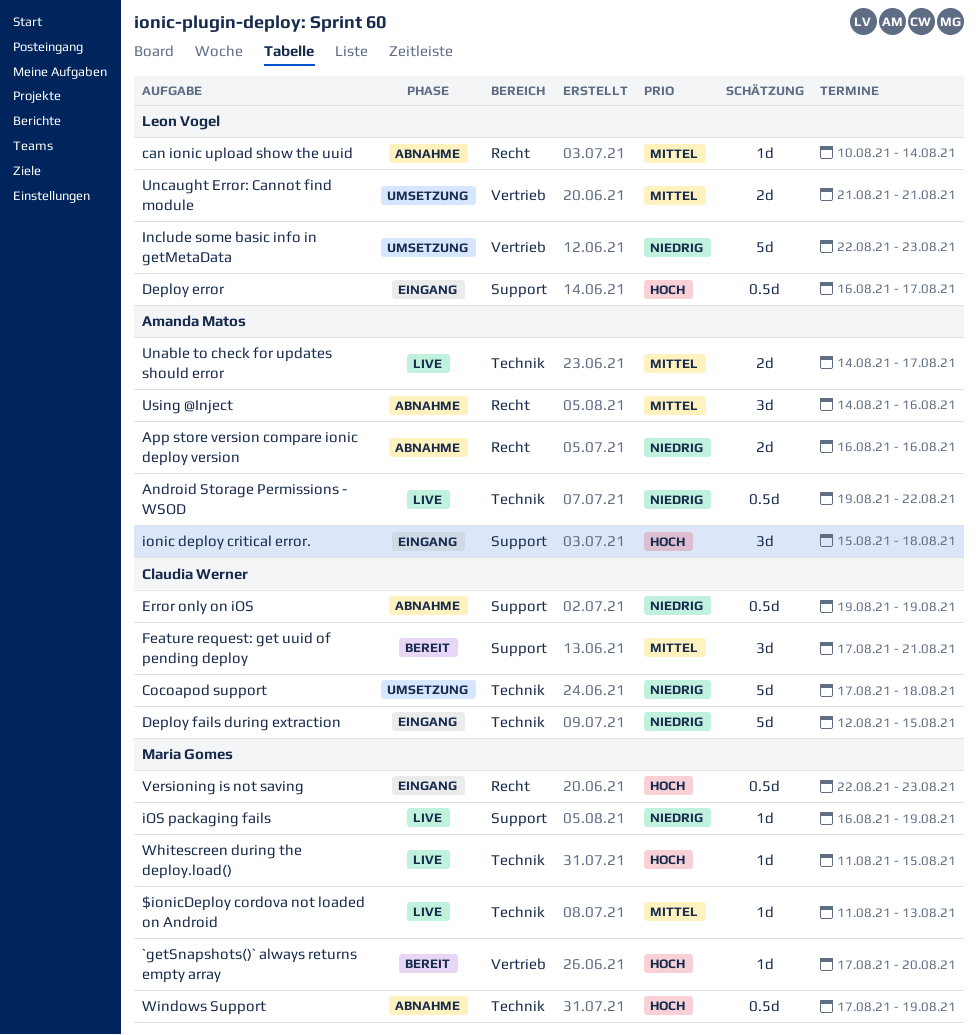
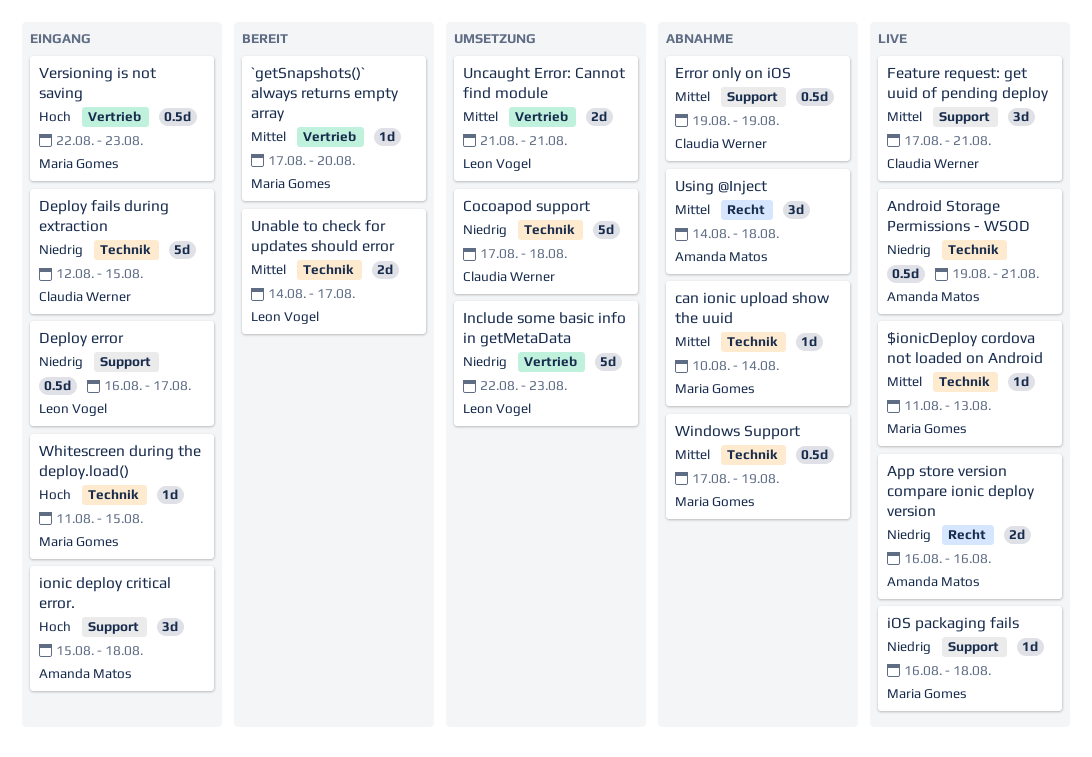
`getSnapshots()` always returns empty array, priority: Hoch -> Mittel
Android Storage Permissions - WSOD, due: Aug 22 -> Aug 21
App store version compare ionic deploy version, status: Abnahme -> Live
can ionic upload show the uuid, owner: Leon Vogel -> Maria Gomes
can ionic upload show the uuid, label: Recht -> Technik
Deploy error, priority: Hoch -> Niedrig
Error only on iOS, priority: Niedrig -> Mittel
Feature request: get uuid of pending deploy, status: Bereit -> Live
iOS packaging fails, due: Aug 19 -> Aug 18
Unable to check for updates should error, status: Live -> Bereit
Unable to check for updates should error, owner: Amanda Matos -> Leon Vogel
Using @Inject, due: Aug 16 -> Aug 18
Versioning is not saving, label: Recht -> Vertrieb
Whitescreen during the deploy.load(), status: Live -> Eingang
Windows Support, priority: Hoch -> Mittel

